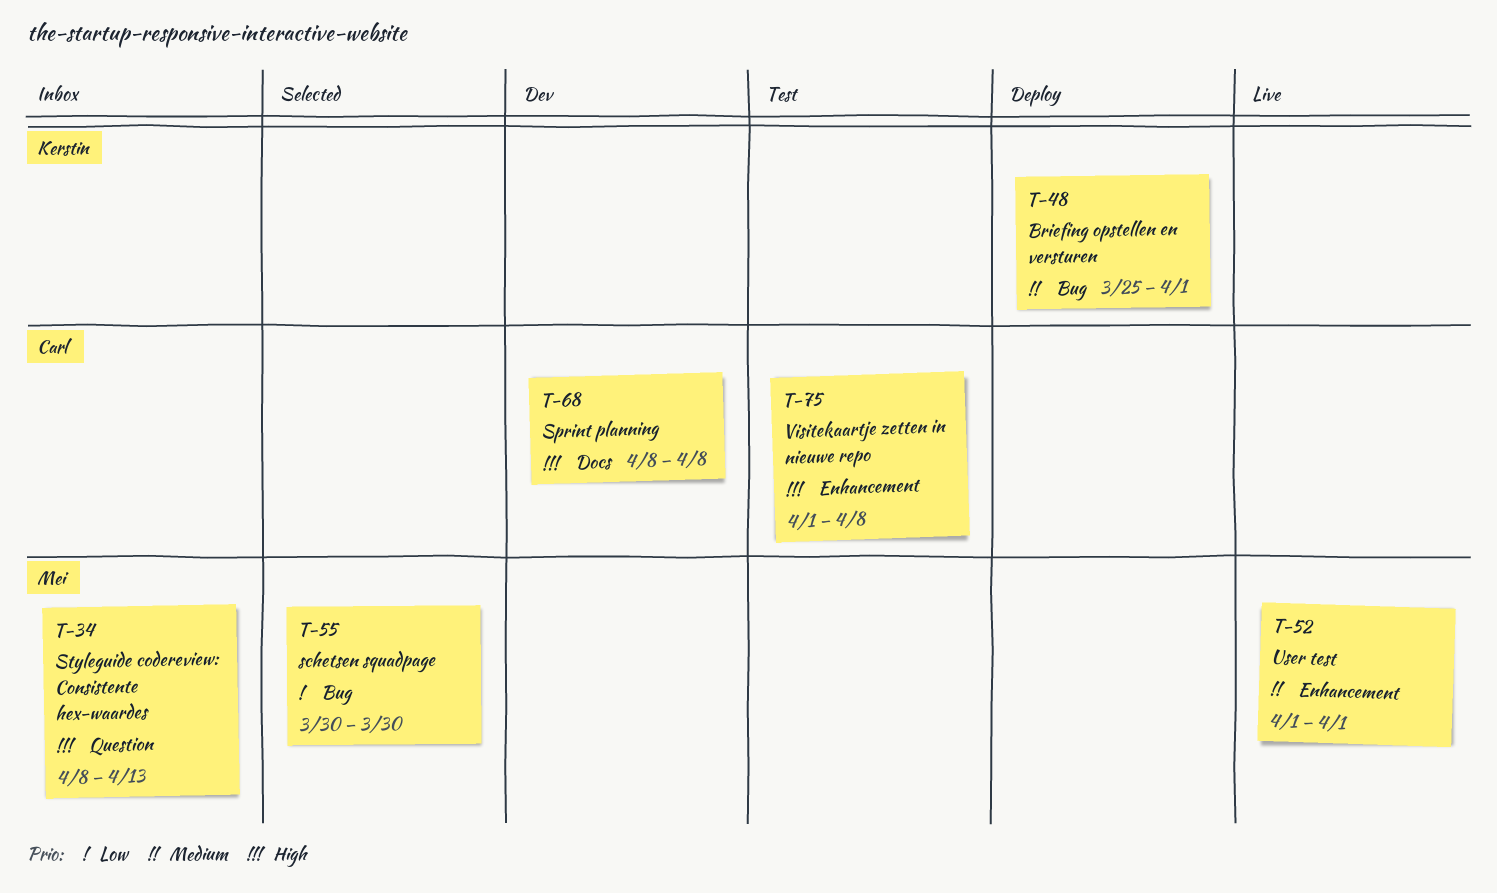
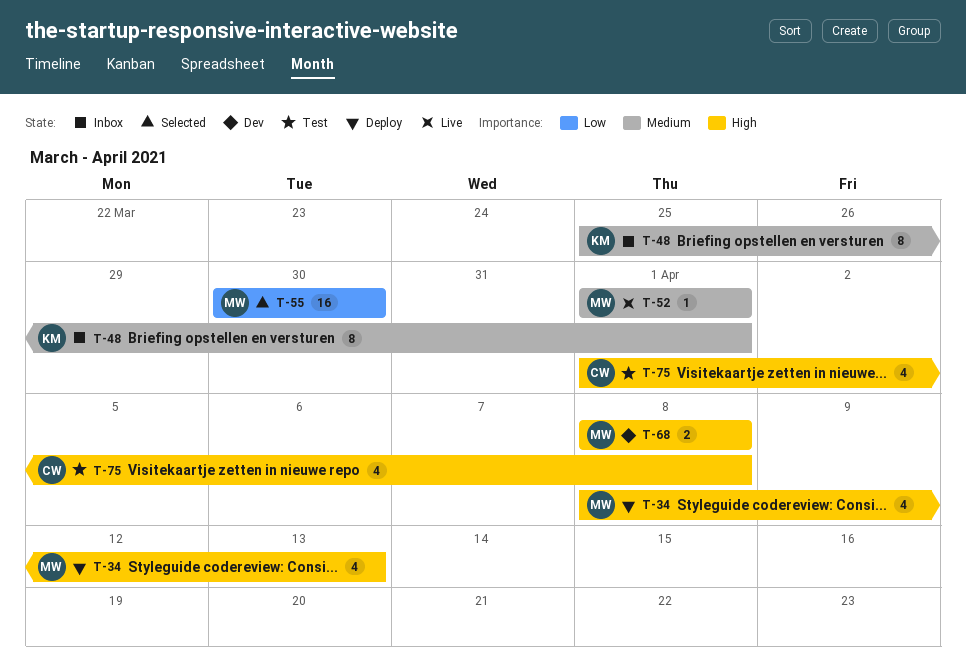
T-34, status: Inbox -> Deploy
T-48, status: Deploy -> Inbox
T-68, owner: Carl -> Mei

